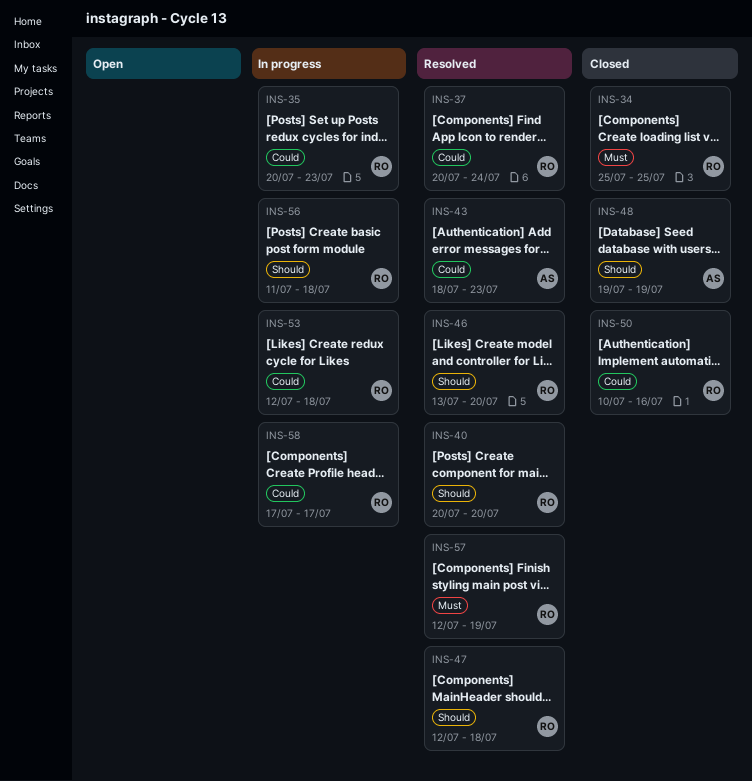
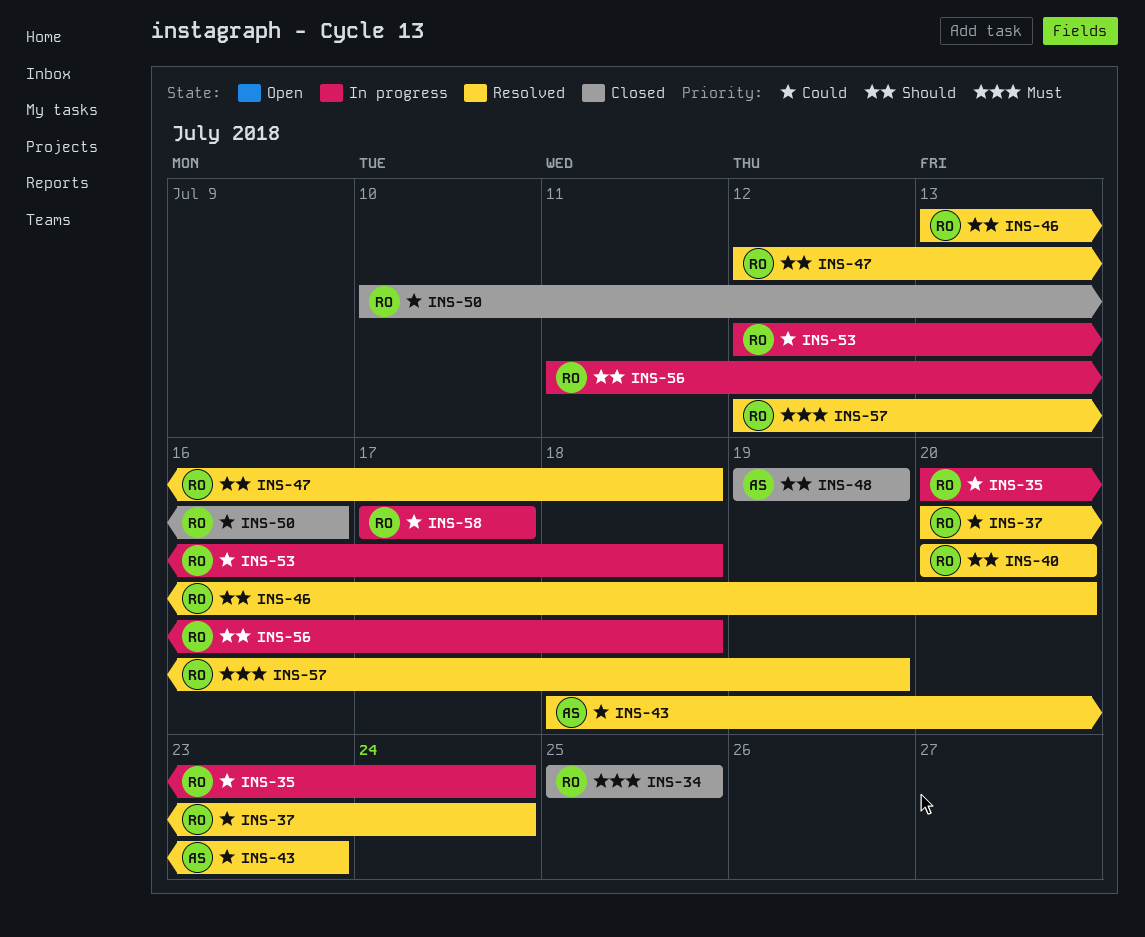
INS-35, due: Jul 23 -> Jul 24

